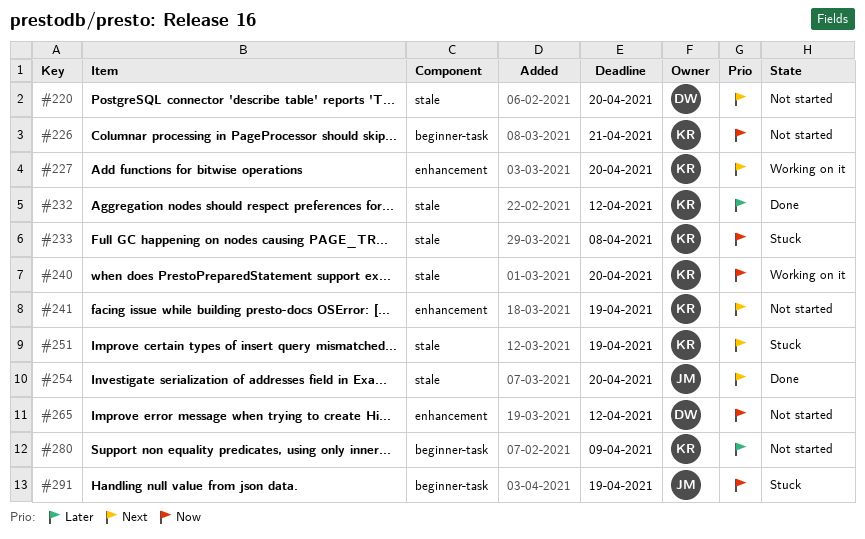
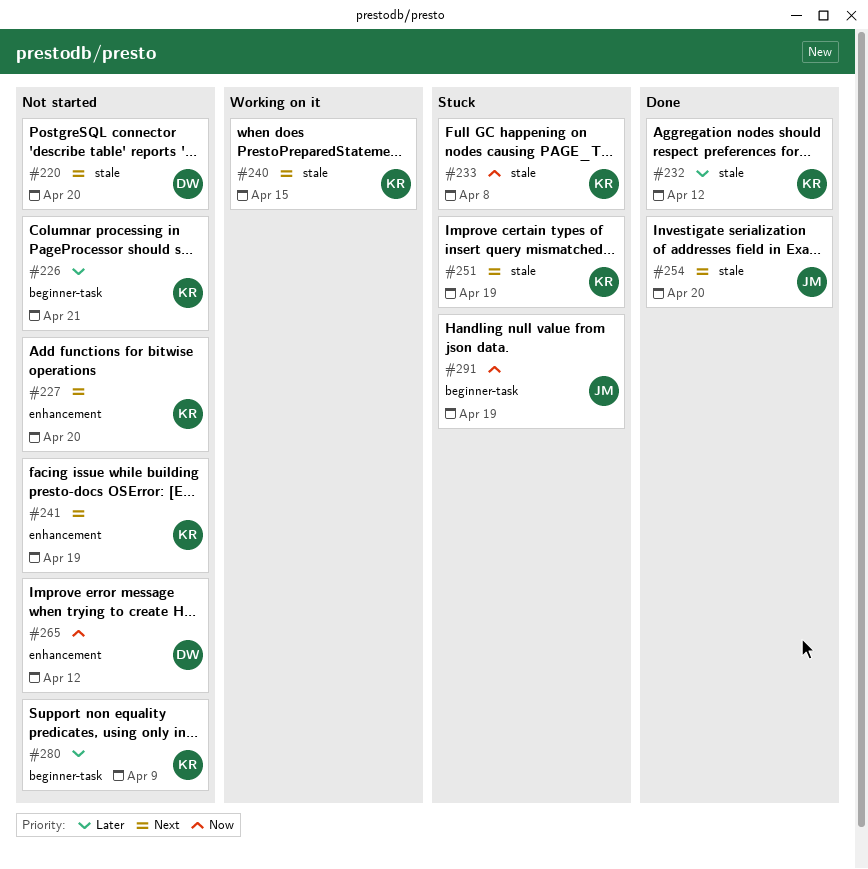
#226, priority: Now -> Later
#227, status: Working on it -> Not started
#240, priority: Now -> Next
#240, due: Apr 20 -> Apr 15

